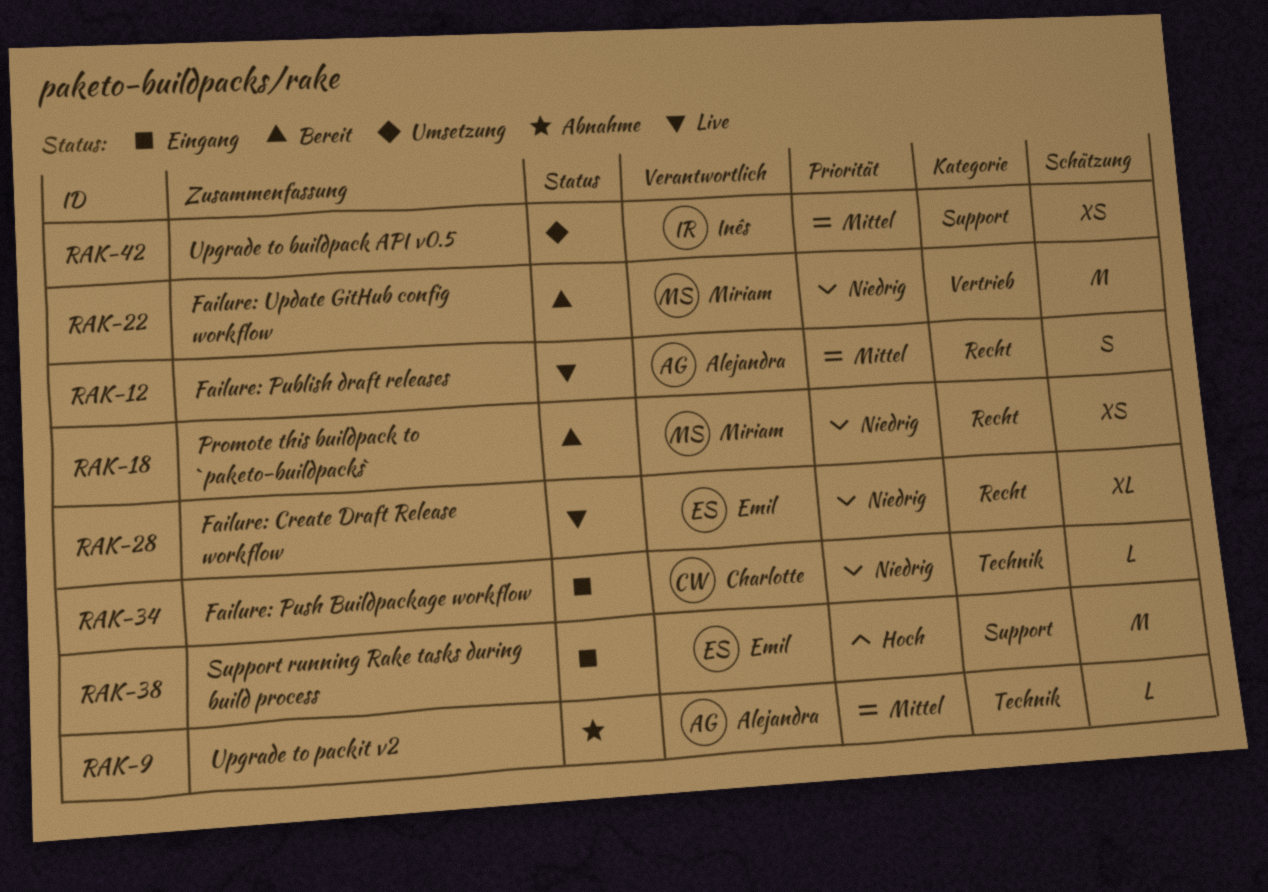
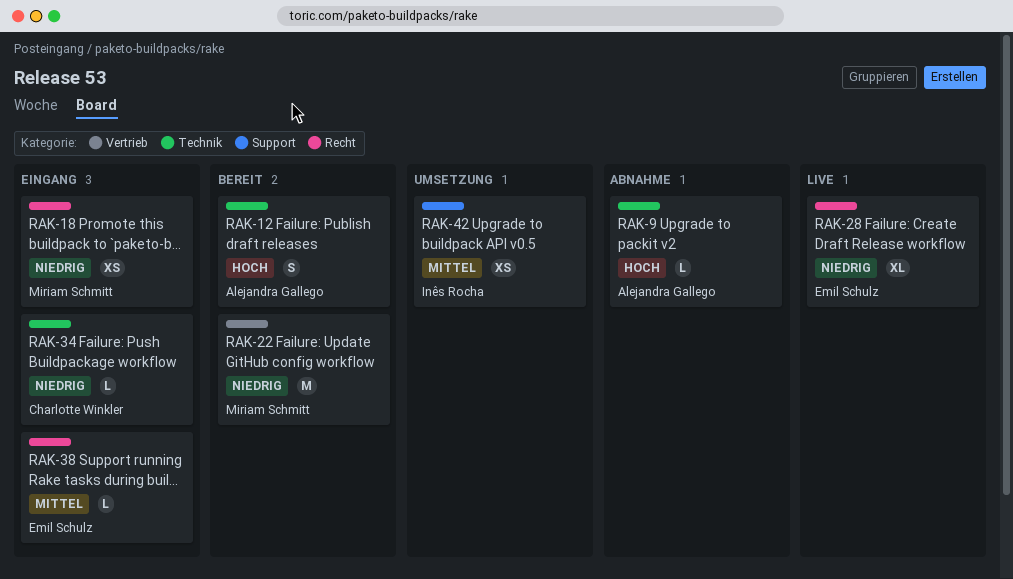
RAK-9, priority: Mittel -> Hoch
RAK-12, status: Live -> Bereit
RAK-12, priority: Mittel -> Hoch
RAK-12, label: Recht -> Technik
RAK-18, status: Bereit -> Eingang
RAK-38, priority: Hoch -> Mittel
RAK-38, label: Support -> Recht
RAK-38, estimate: M -> L

